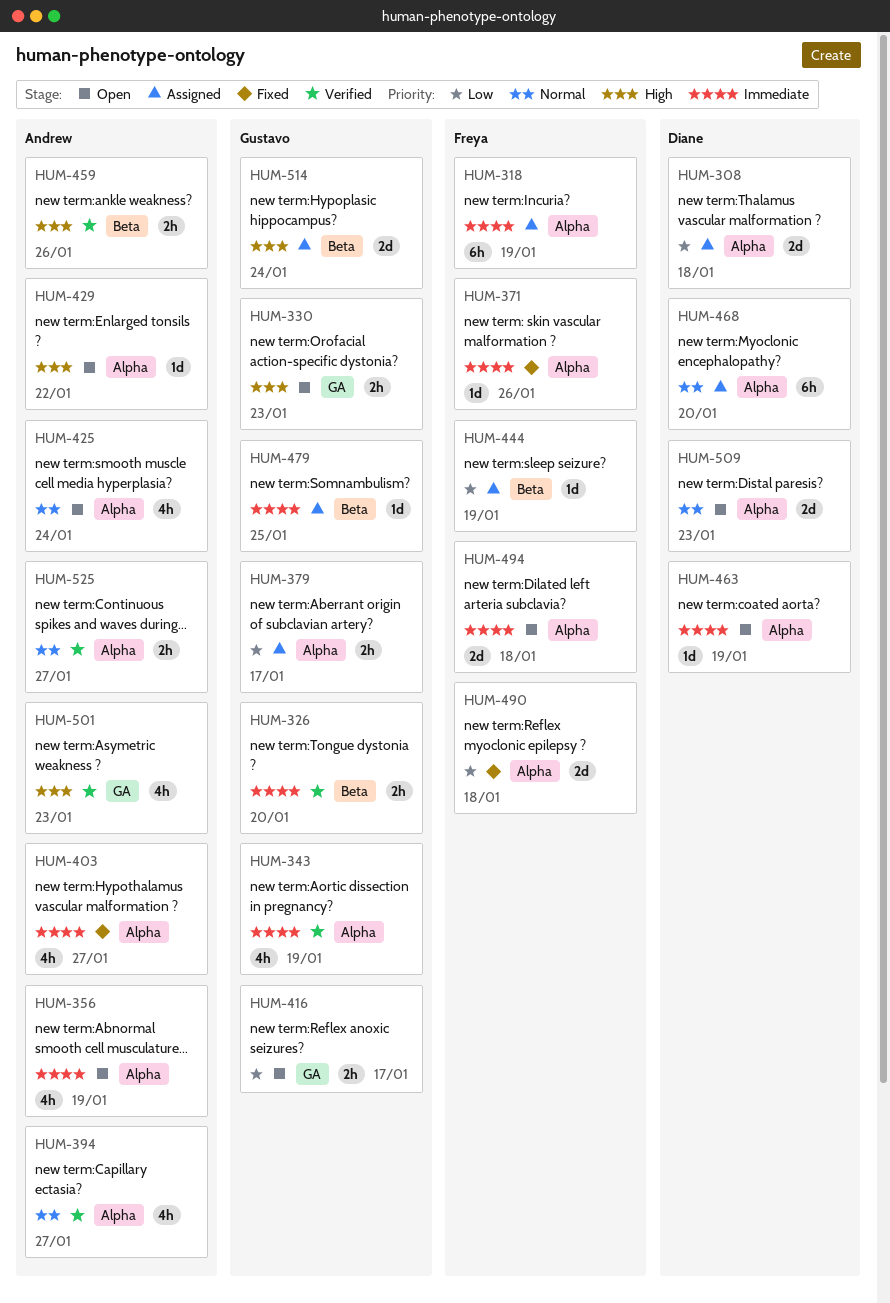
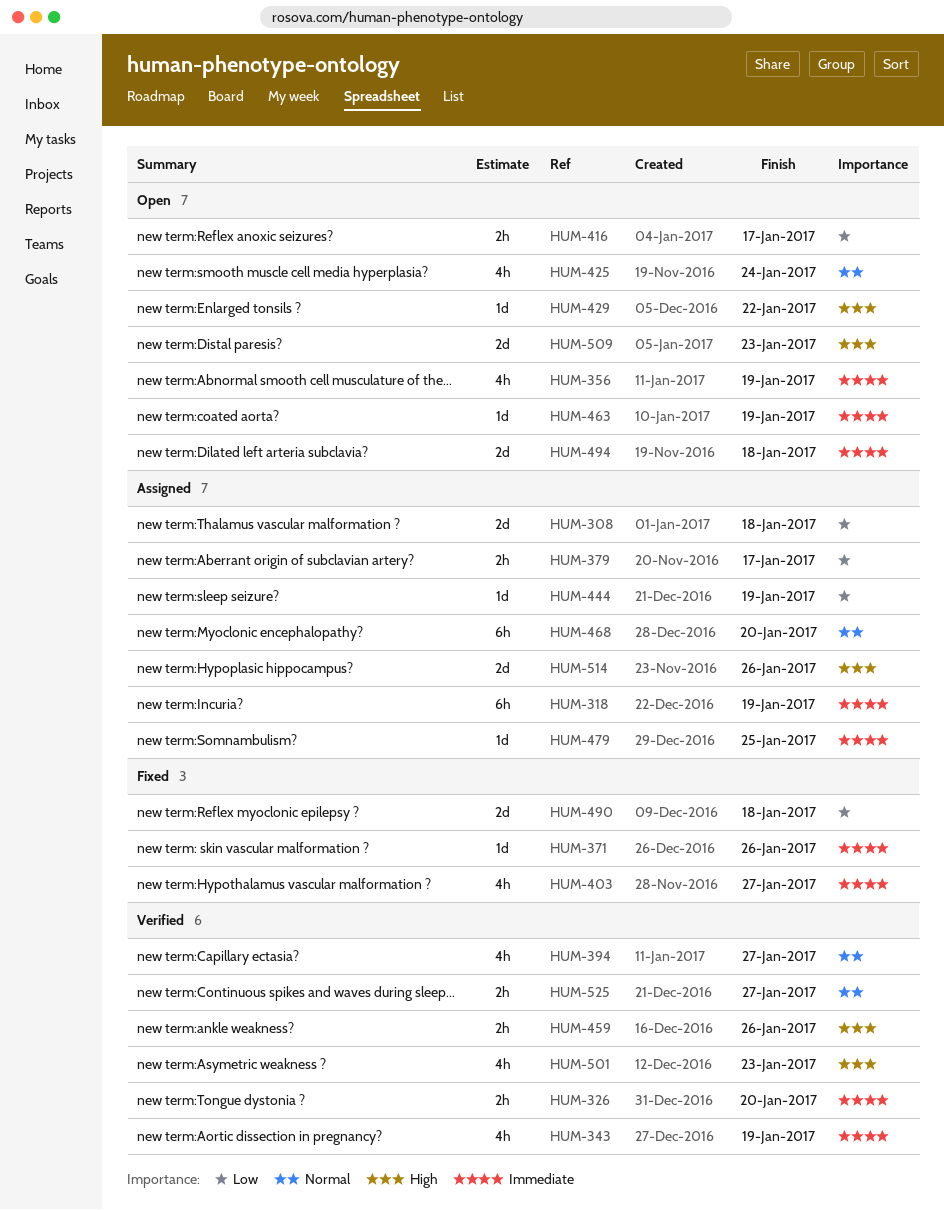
HUM-330: present -> none
HUM-509, priority: Normal -> High
HUM-514, due: Jan 24 -> Jan 26

